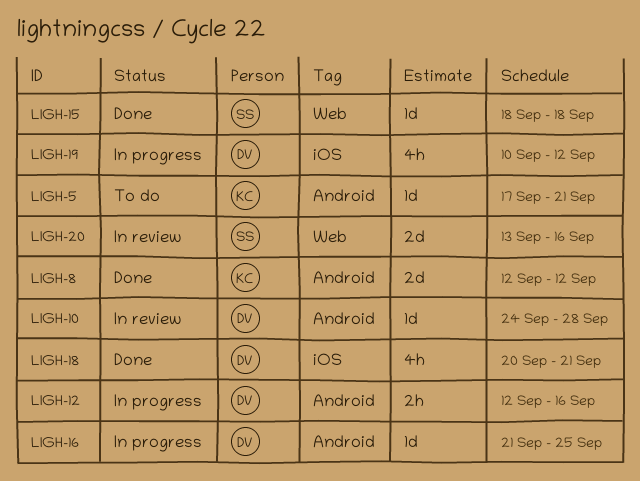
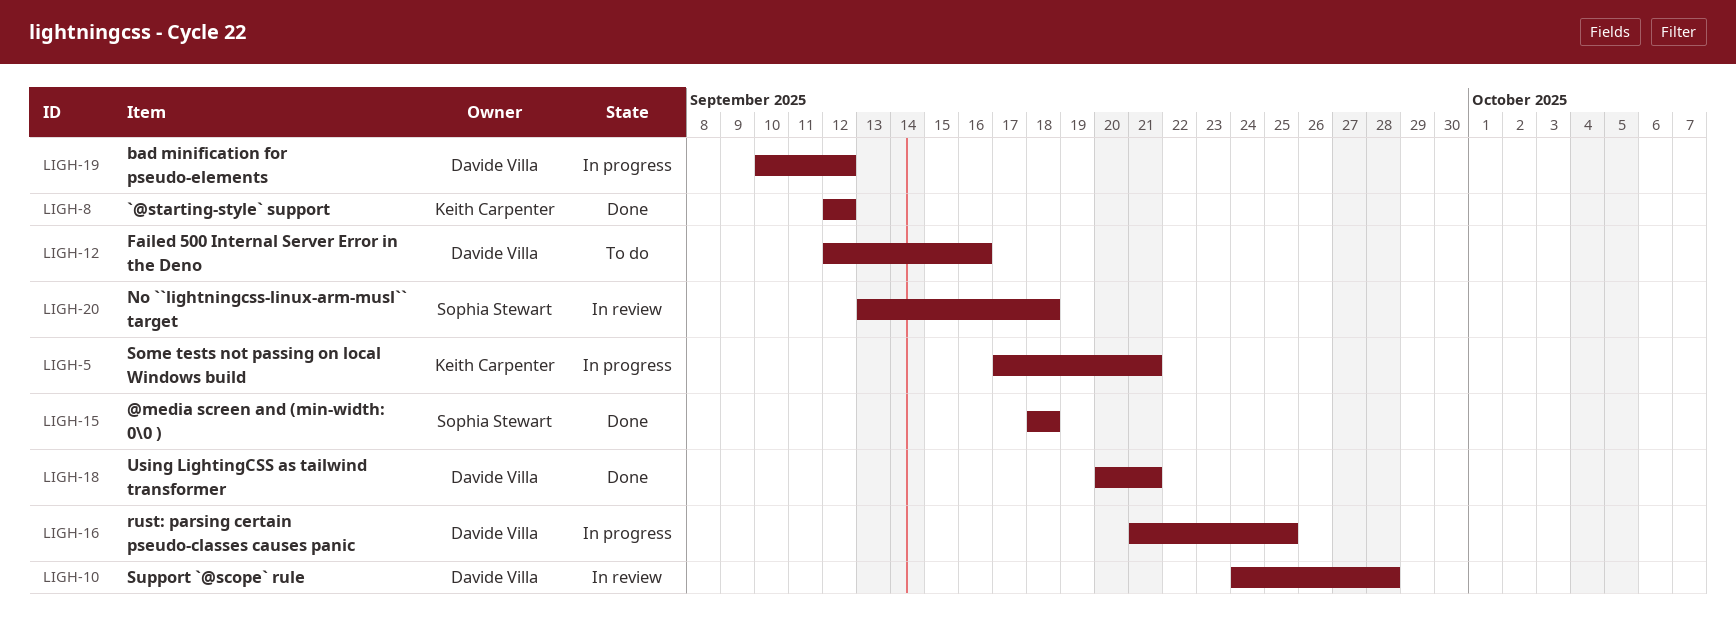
LIGH-5, status: To do -> In progress
LIGH-12, status: In progress -> To do
LIGH-20, due: Sep 16 -> Sep 18

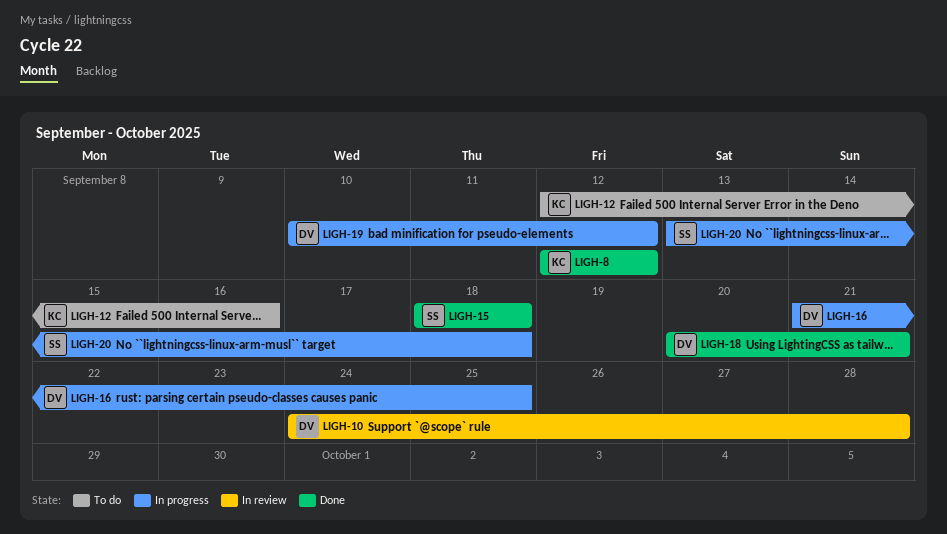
LIGH-5: present -> none
LIGH-12, owner: Davide Villa -> Keith Carpenter
LIGH-20, status: In review -> In progress

